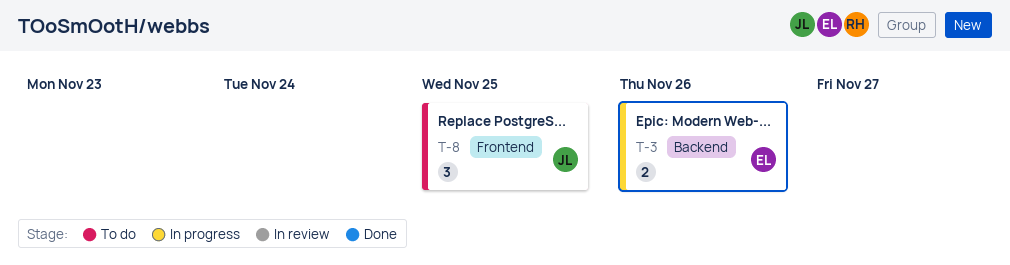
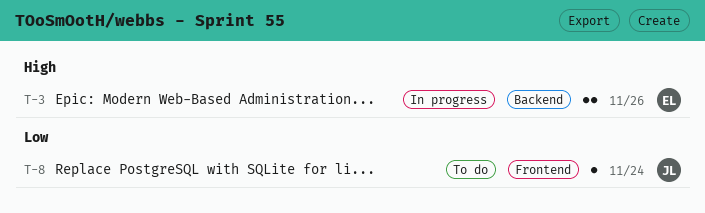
T-8, estimate: 3 -> 1
T-8, due: Nov 25 -> Nov 24

